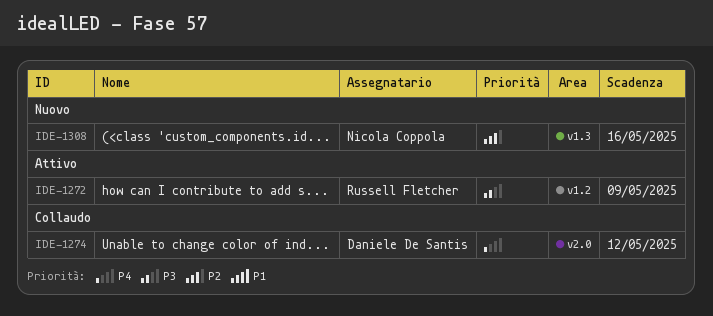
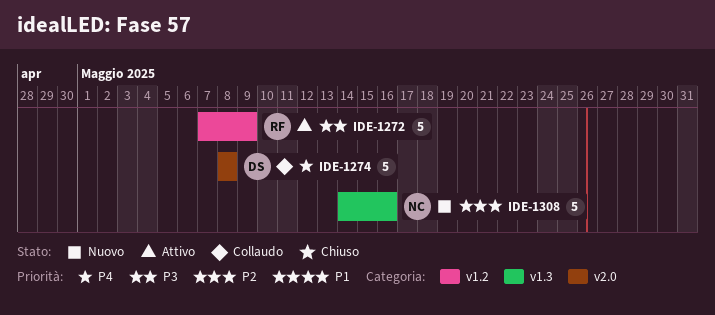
IDE-1274, due: May 12 -> May 8

